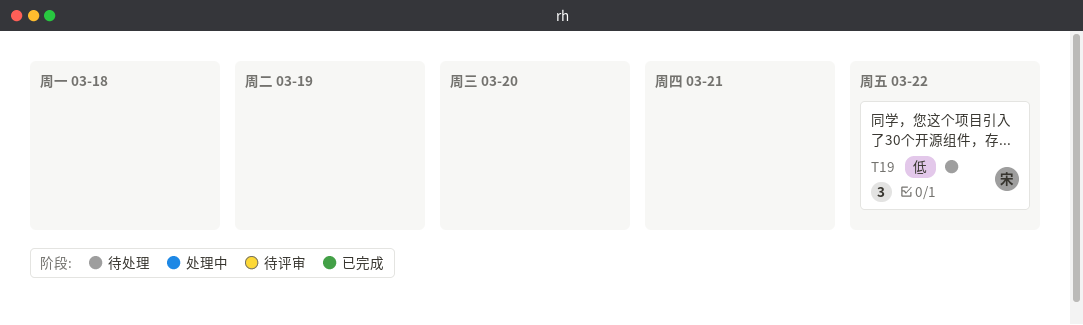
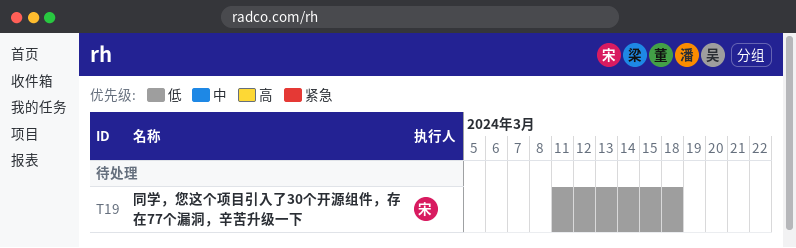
T19, due: Mar 22 -> Mar 18

